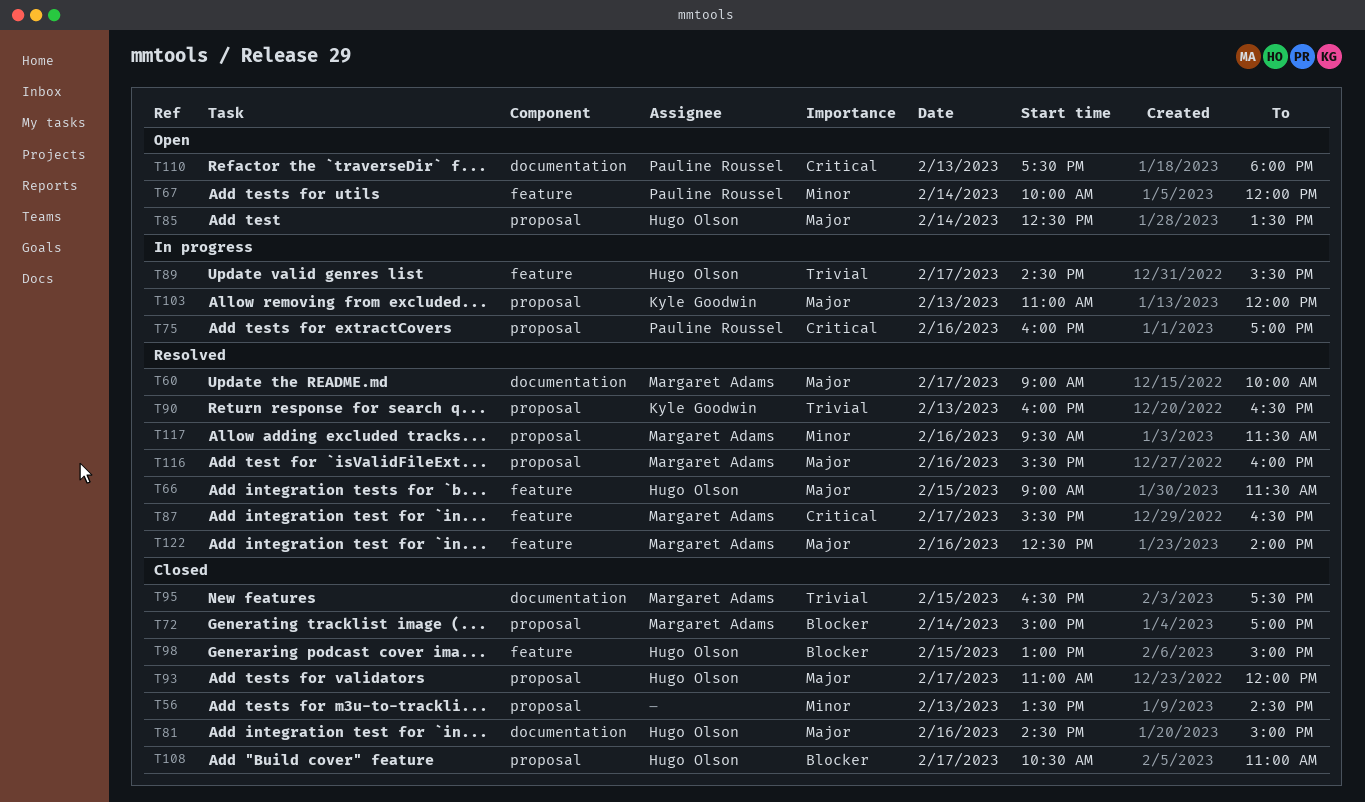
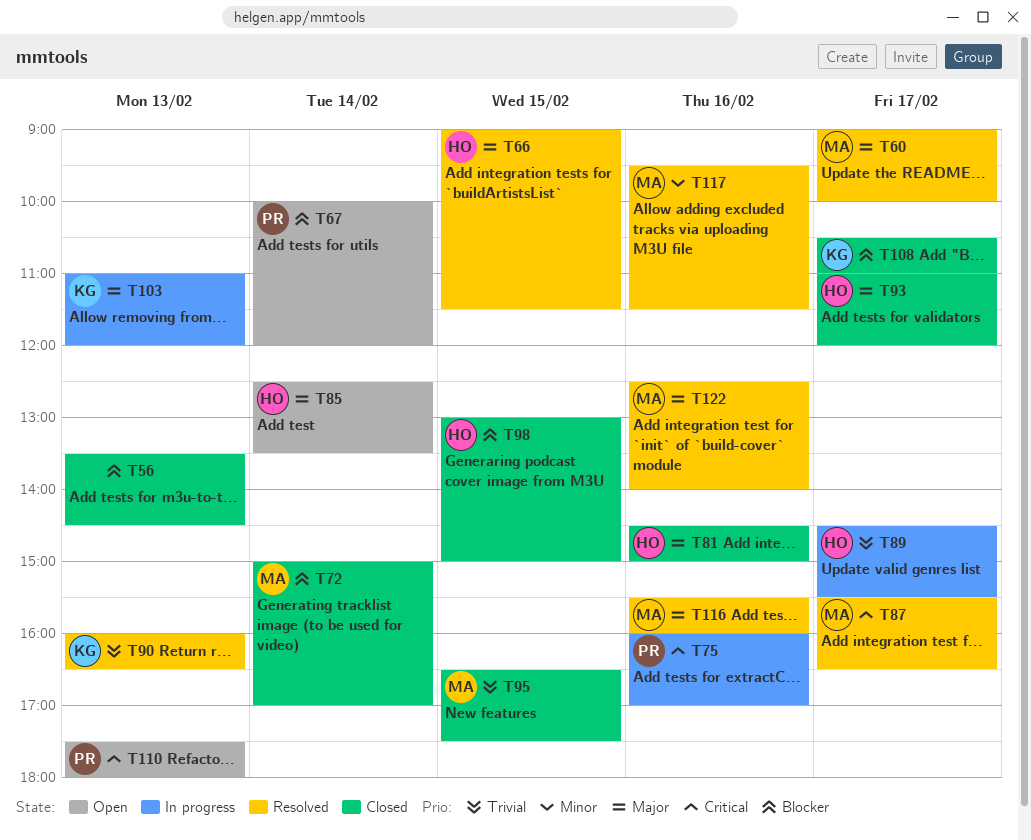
T56, priority: Minor -> Blocker
T67, priority: Minor -> Blocker
T108, owner: Hugo Olson -> Kyle Goodwin

